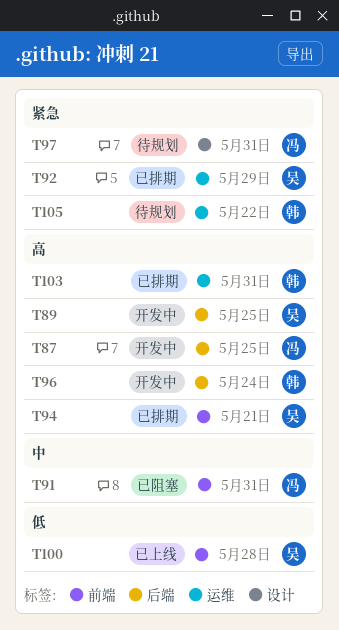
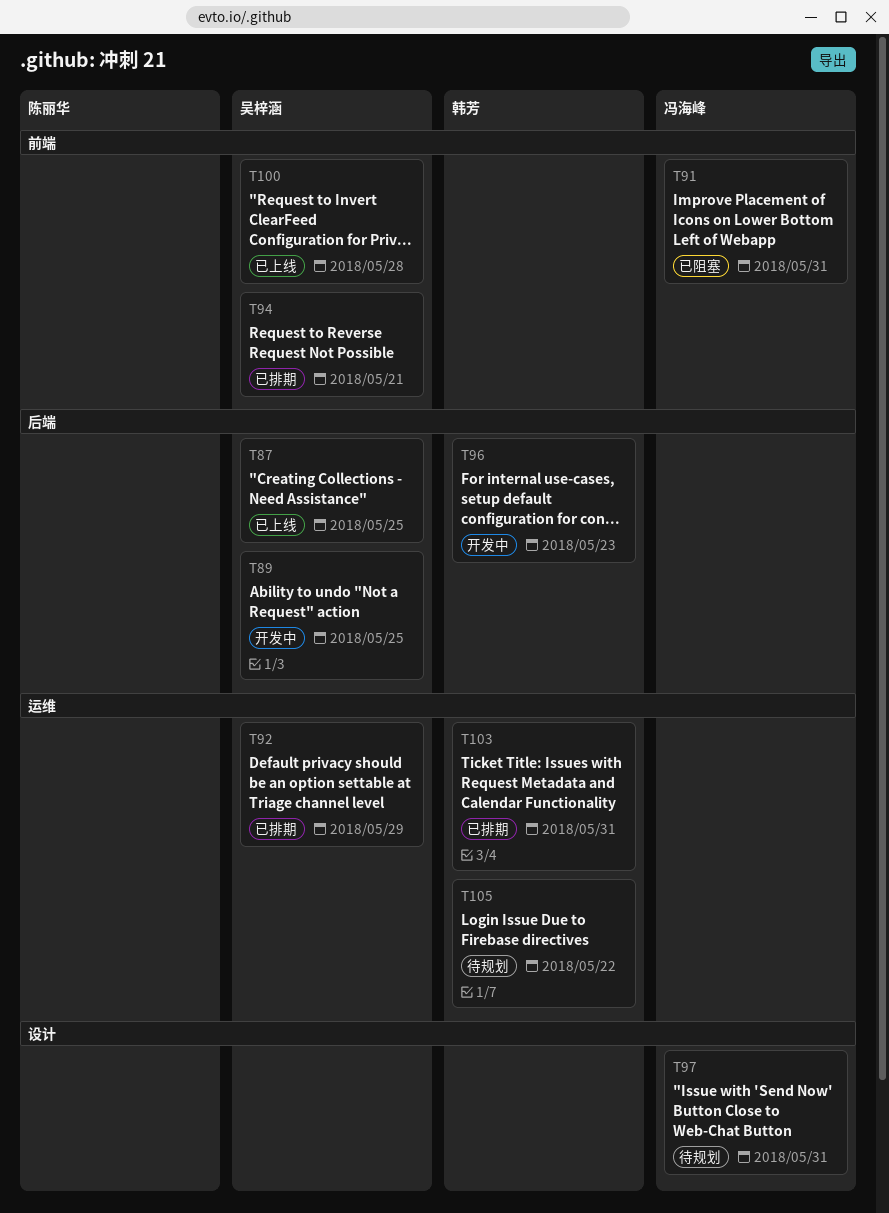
T87, status: 开发中 -> 已上线
T87, owner: 冯海峰 -> 吴梓涵
T96, due: May 24 -> May 23

